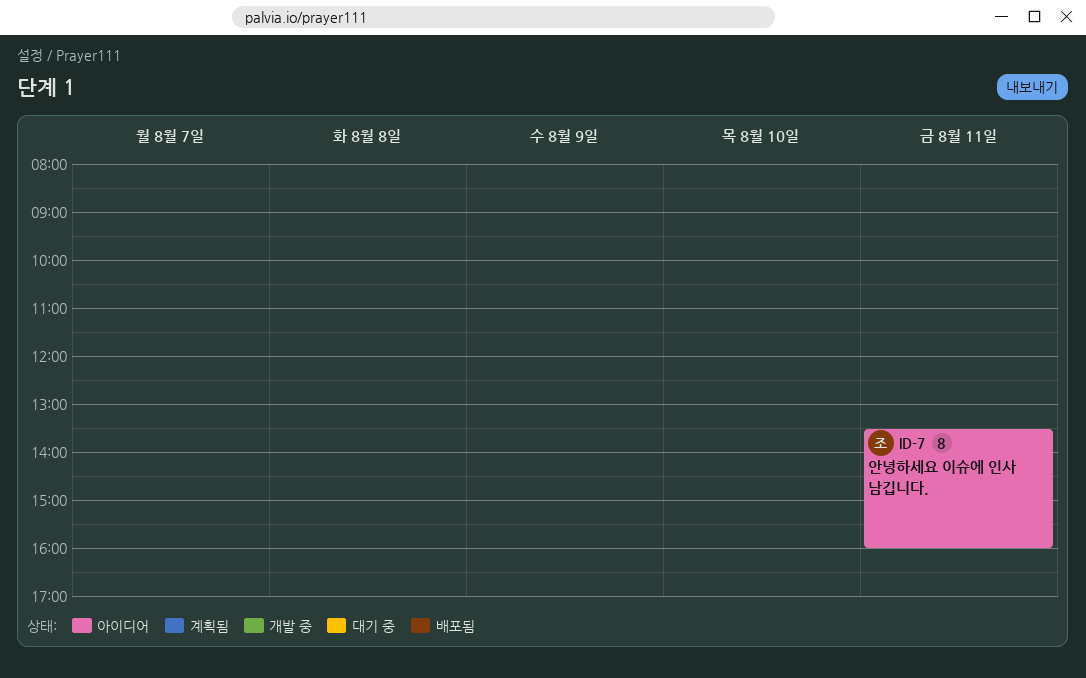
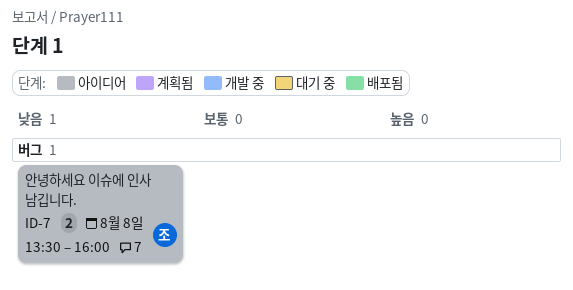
ID-7, estimate: 8 -> 2
ID-7, day: Aug 11 -> Aug 8

